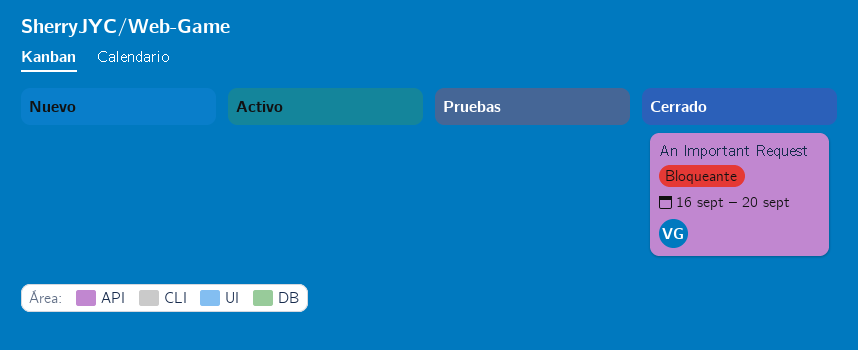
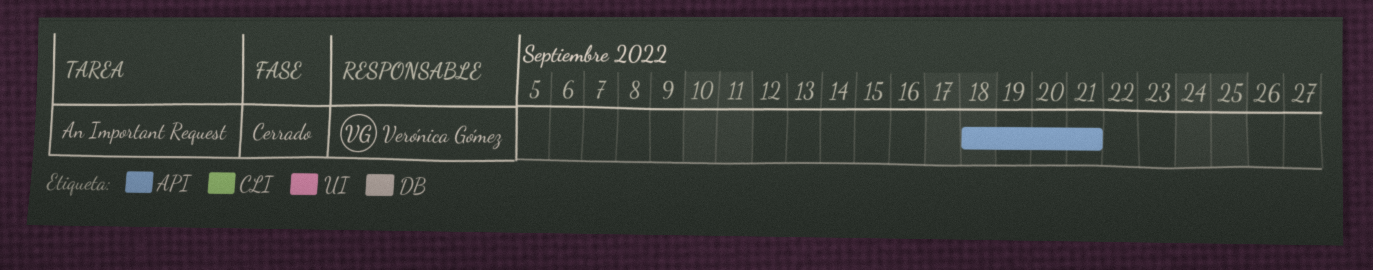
An Important Request, start: Sep 16 -> Sep 18
An Important Request, due: Sep 20 -> Sep 21

